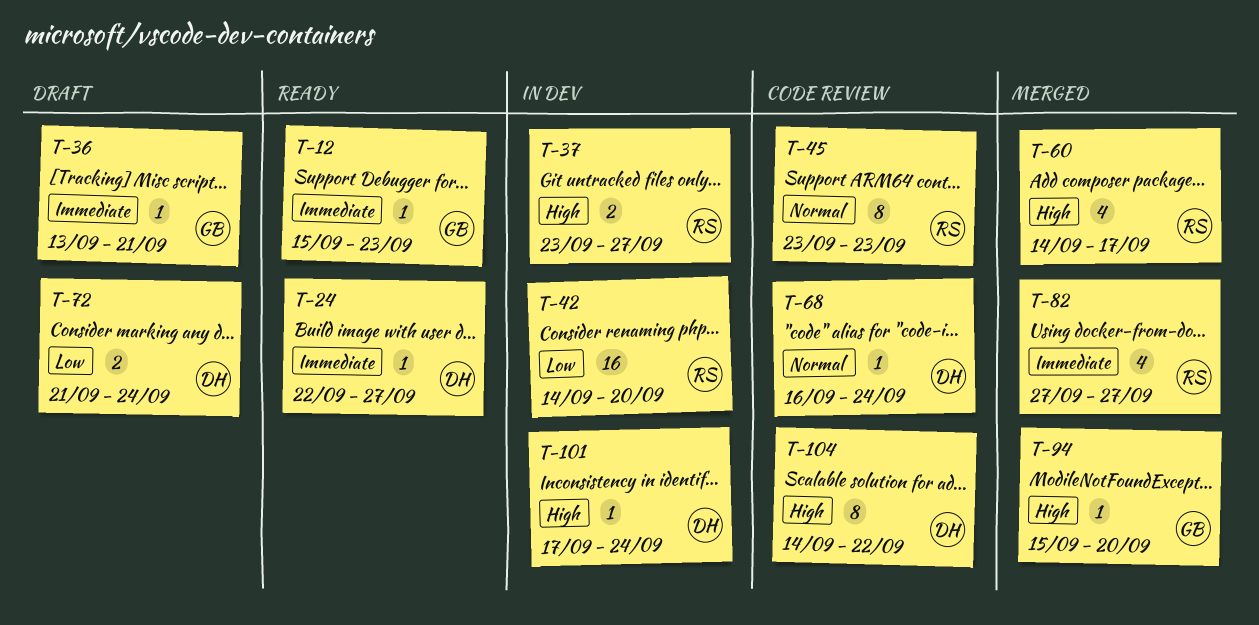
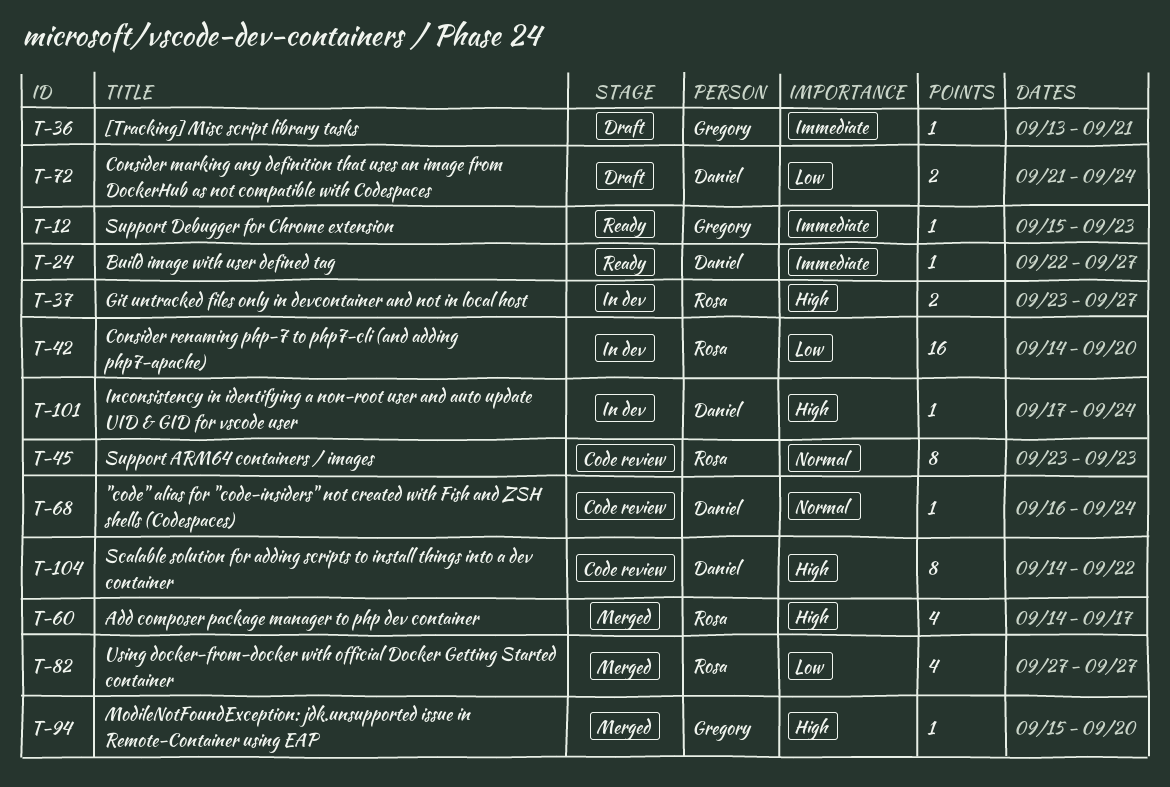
T-82, priority: Immediate -> Low

